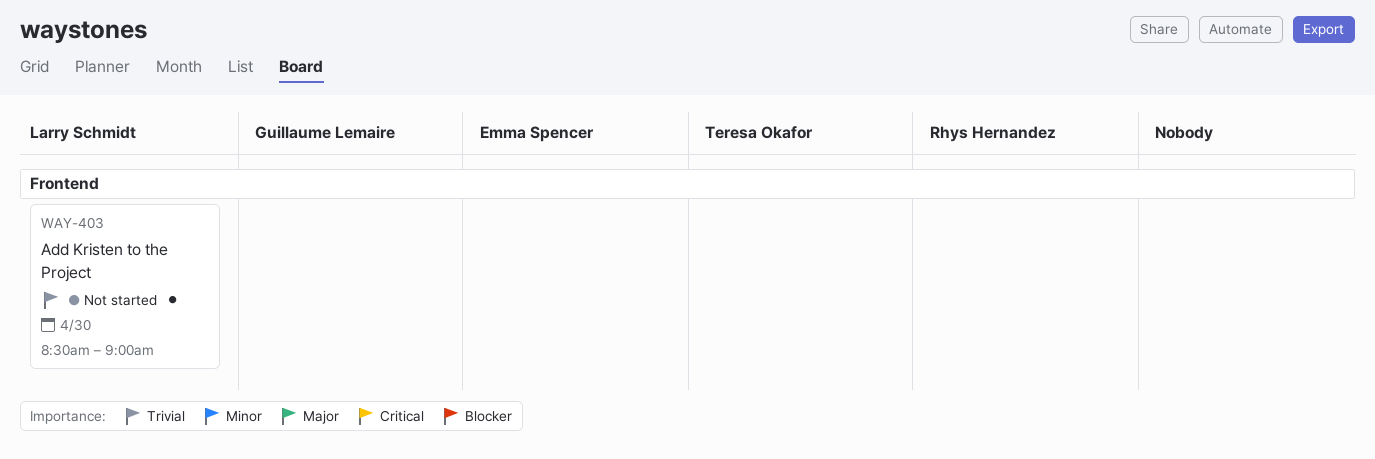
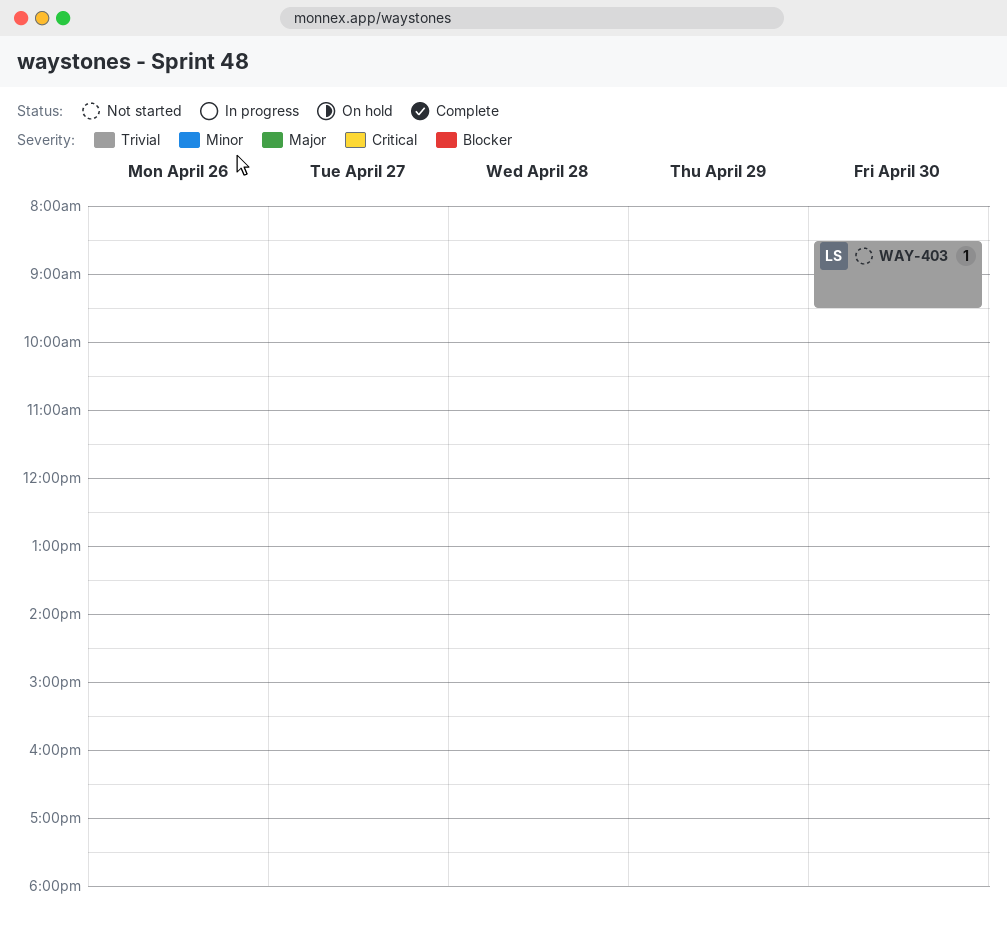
WAY-403, ends: 09:00 -> 09:30

